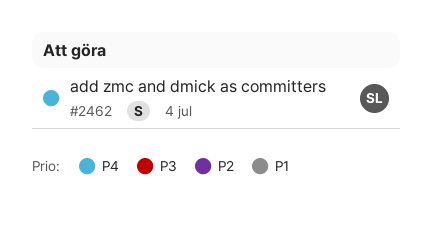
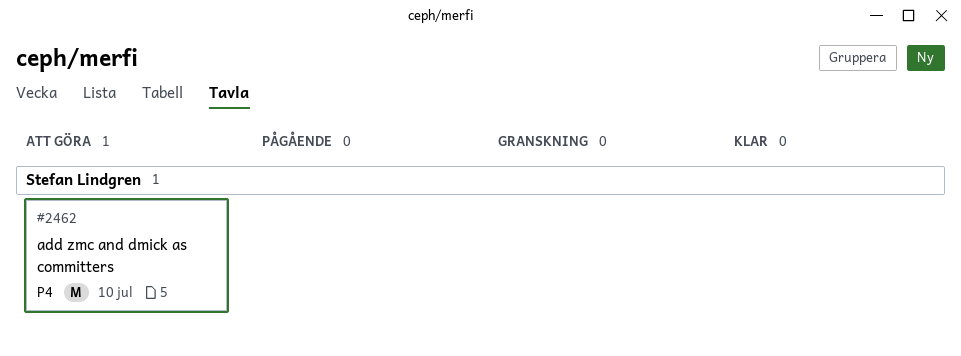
#2462, estimate: S -> M
#2462, due: Jul 4 -> Jul 10

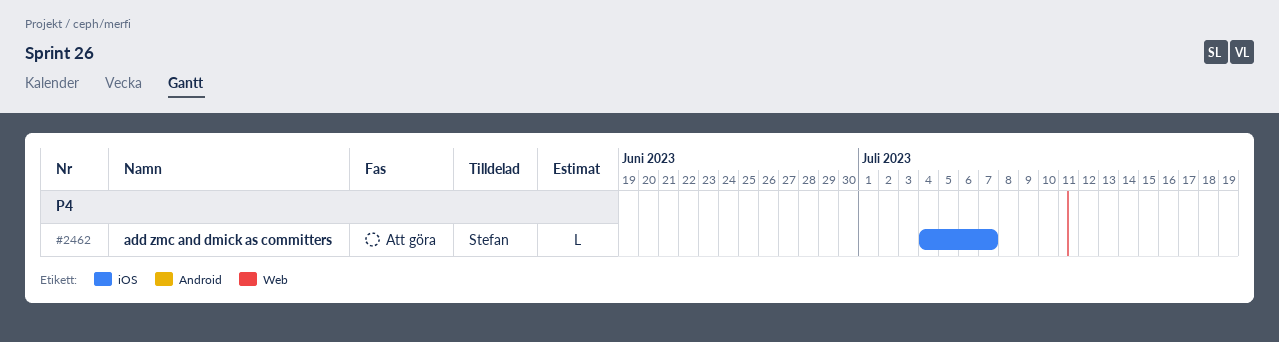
#2462, estimate: M -> L
#2462, due: Jul 10 -> Jul 7

